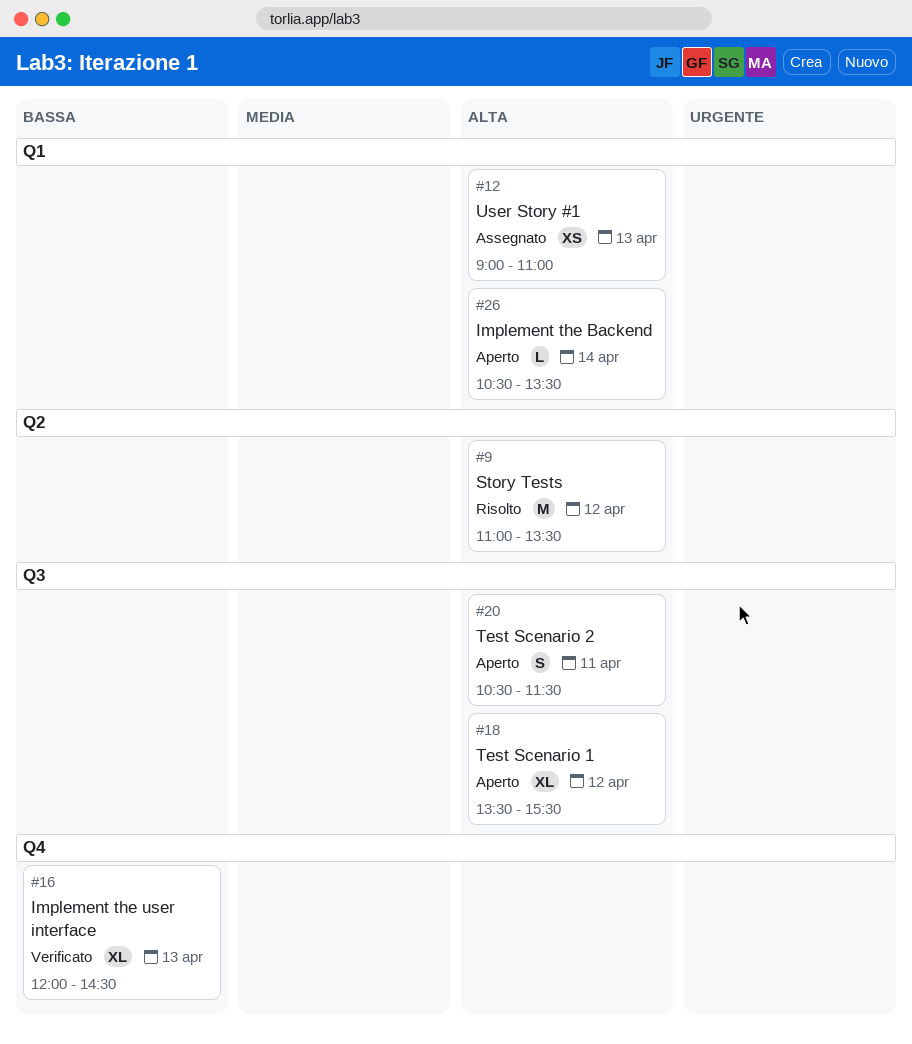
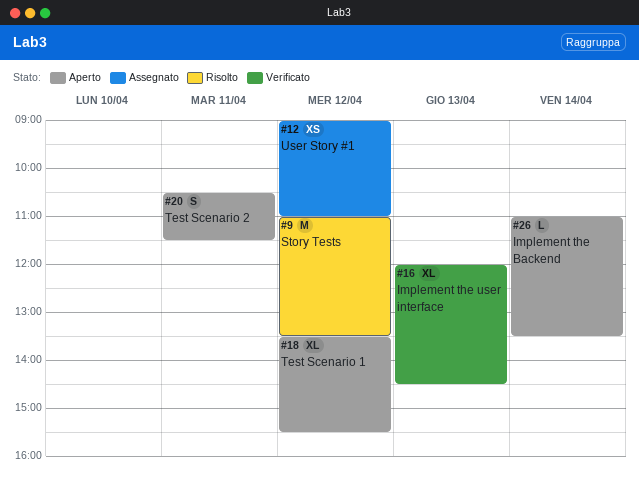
#12, day: Apr 13 -> Apr 12
#26, begins: 10:30 -> 11:00

